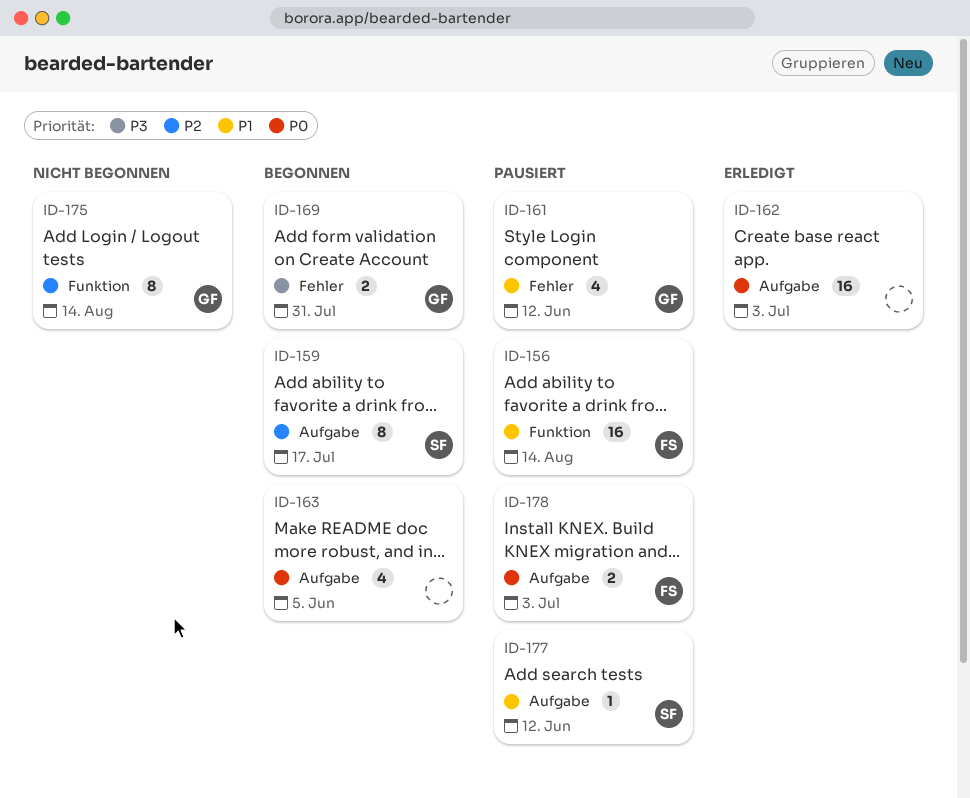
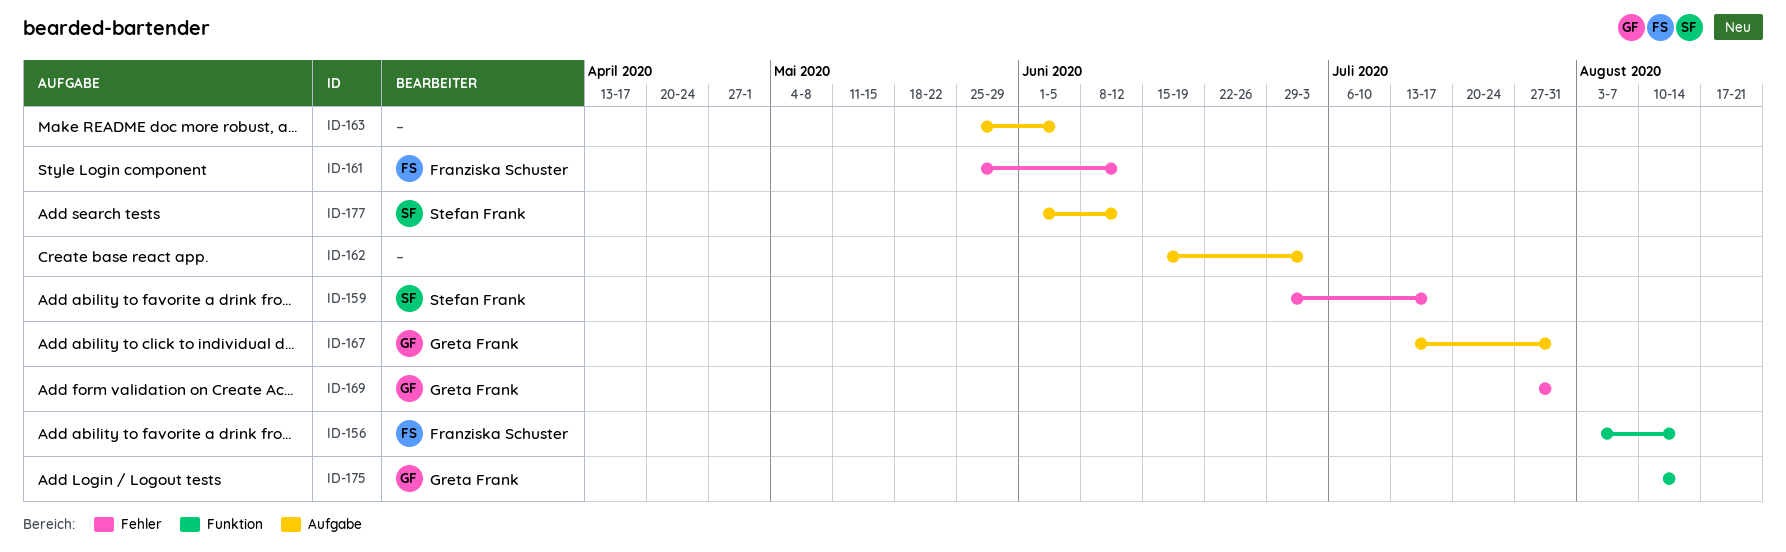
ID-159, label: Aufgabe -> Fehler
ID-161, owner: Greta Frank -> Franziska Schuster
ID-167: none -> present
ID-178: present -> none

